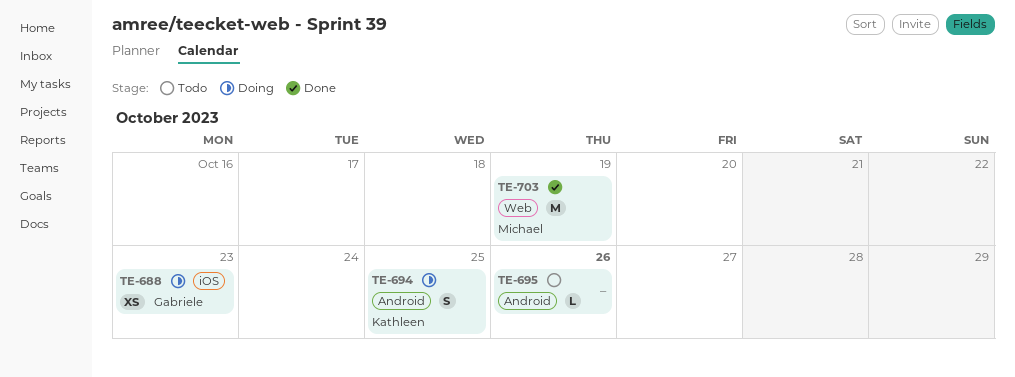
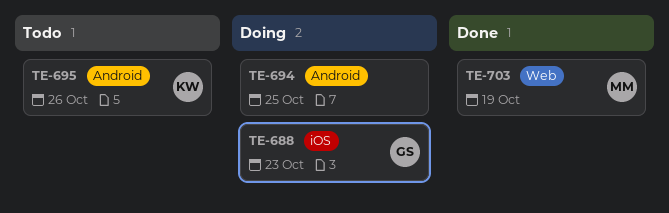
TE-694, owner: Kathleen -> none
TE-695, owner: none -> Kathleen

